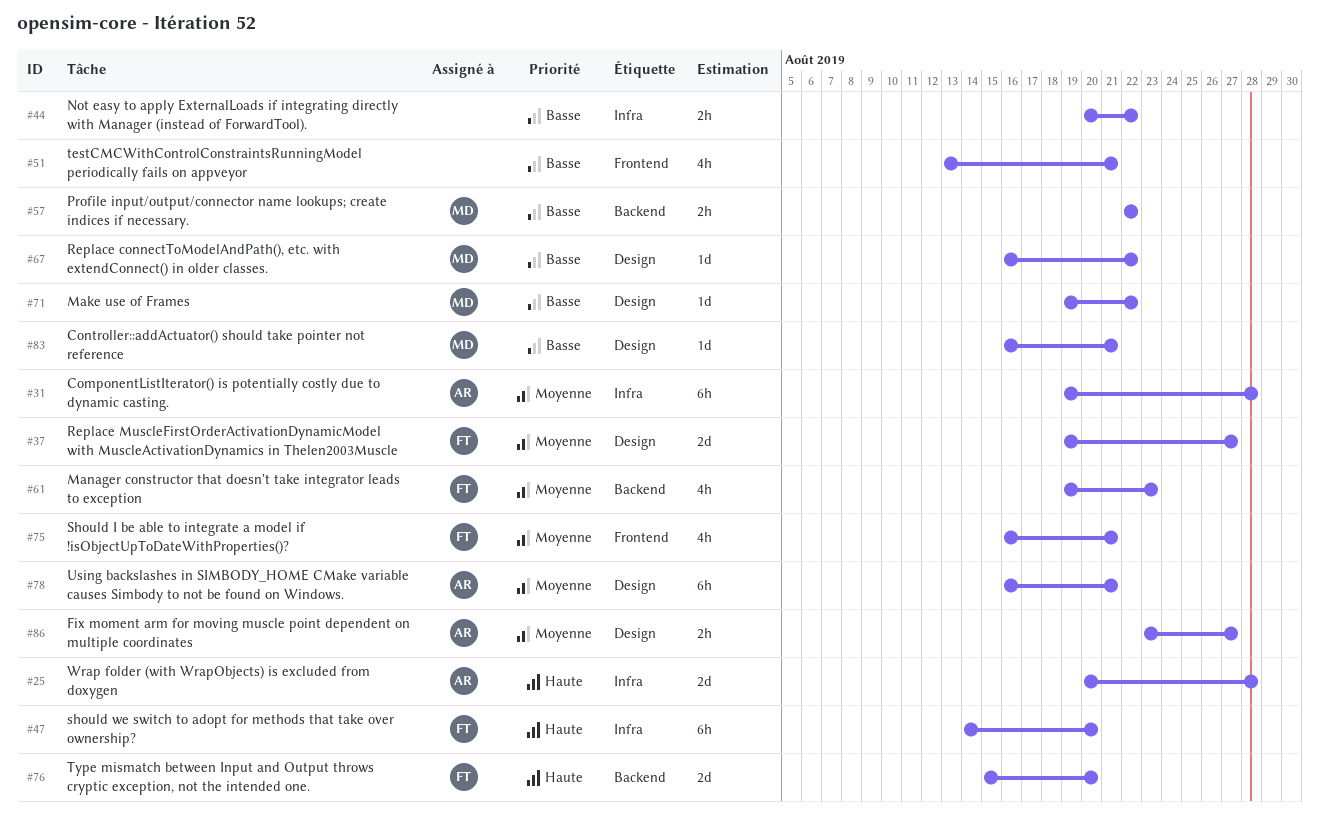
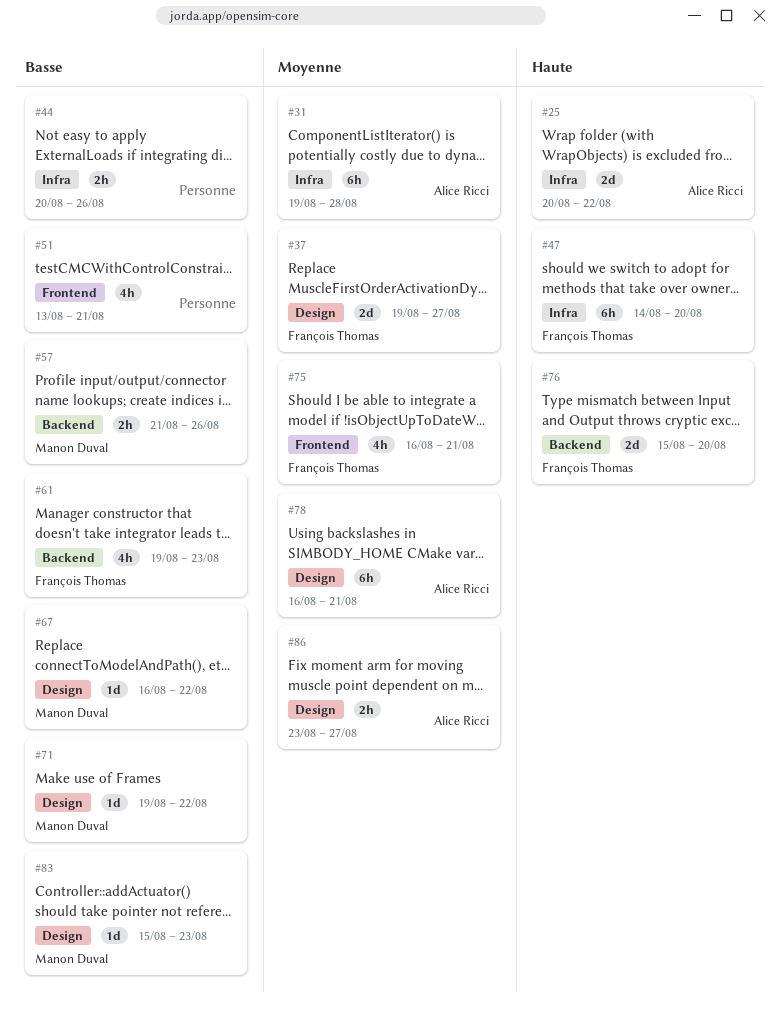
#25, due: Aug 28 -> Aug 22
#44, due: Aug 22 -> Aug 26
#57, start: Aug 22 -> Aug 21
#57, due: Aug 22 -> Aug 26
#61, priority: Moyenne -> Basse
#83, start: Aug 16 -> Aug 15
#83, due: Aug 21 -> Aug 23

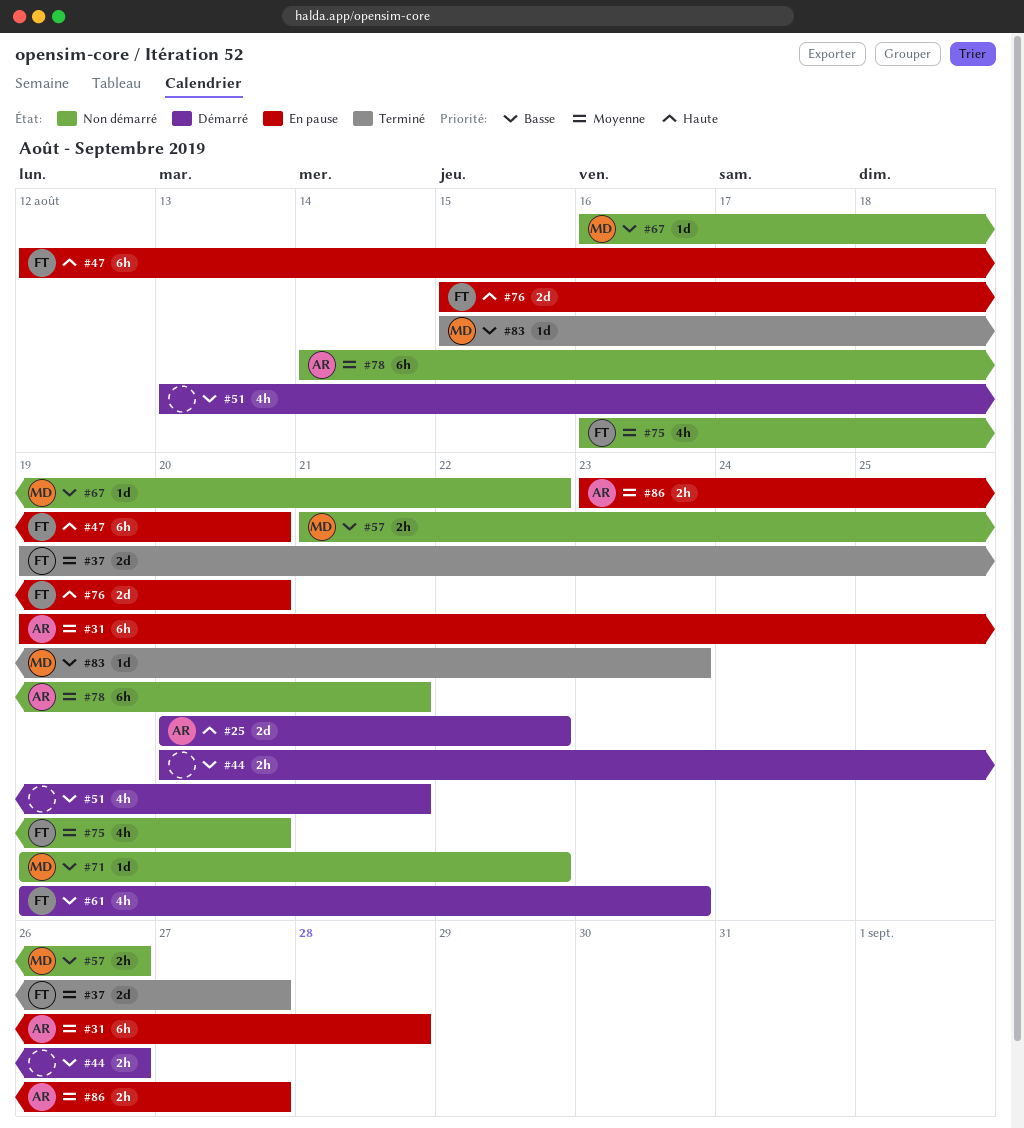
#47, start: Aug 14 -> Aug 12
#75, due: Aug 21 -> Aug 20
#78, start: Aug 16 -> Aug 14

